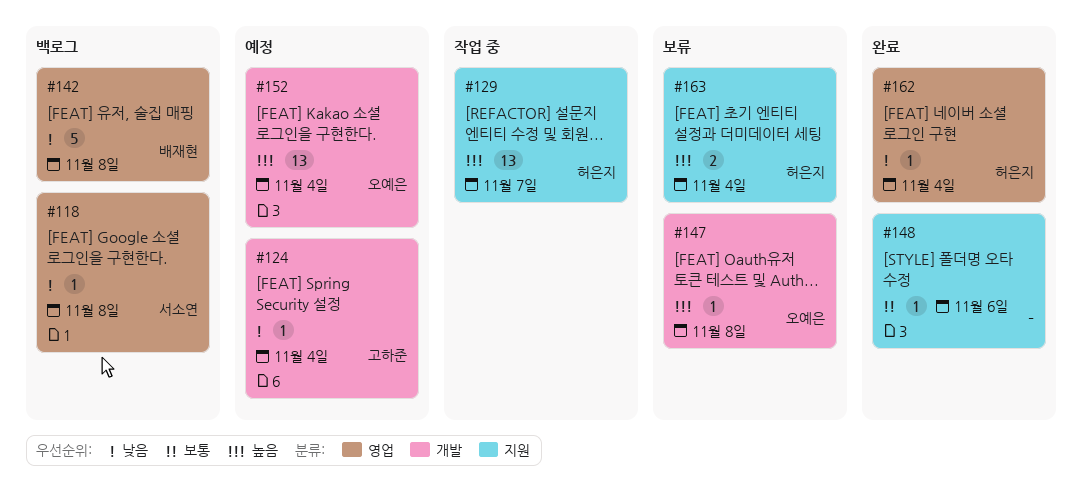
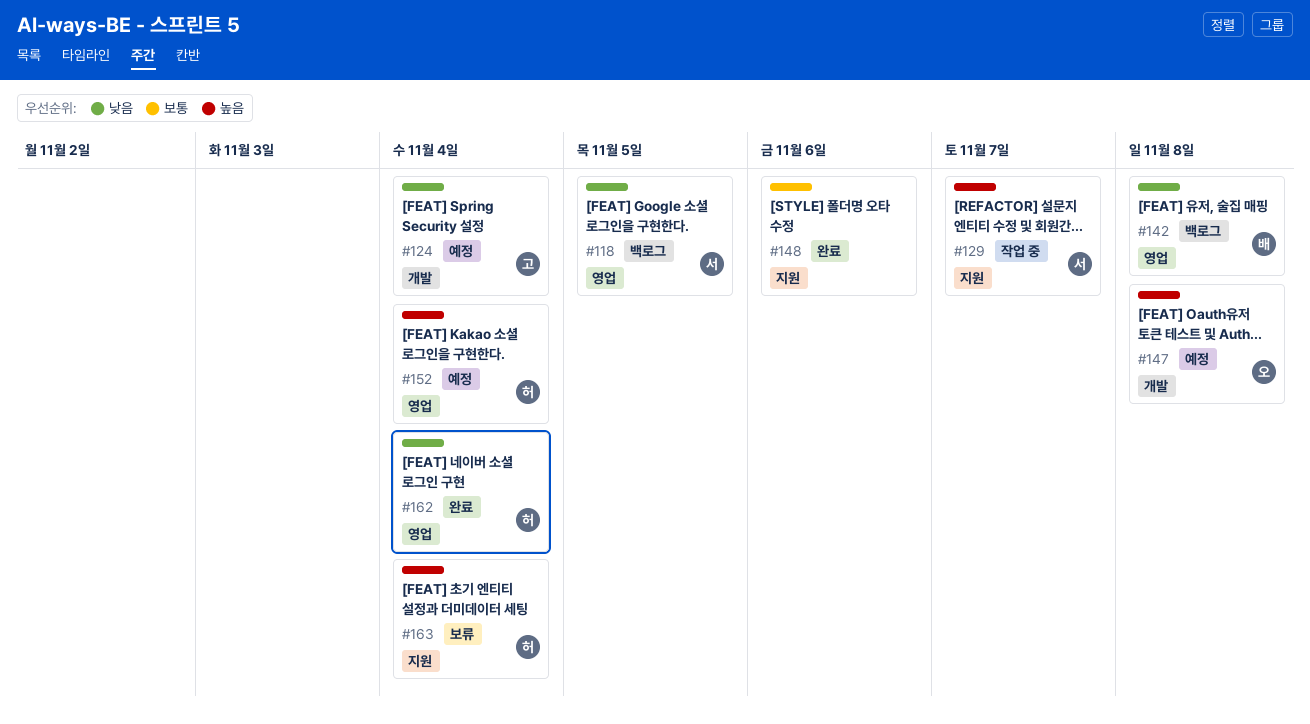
#118, due: Nov 8 -> Nov 5
#129, owner: 허은지 -> 서소연
#147, status: 보류 -> 예정
#152, owner: 오예은 -> 허은지
#152, label: 개발 -> 영업

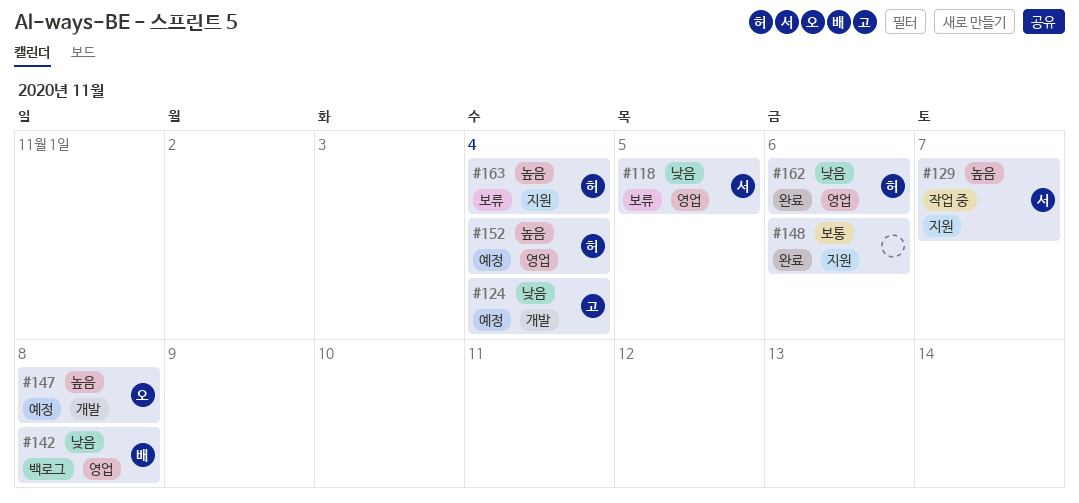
#118, status: 백로그 -> 보류
#162, due: Nov 4 -> Nov 6

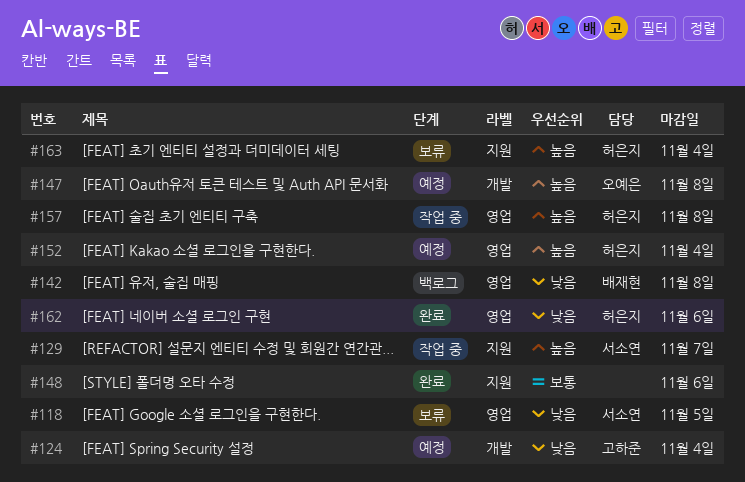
#157: none -> present

